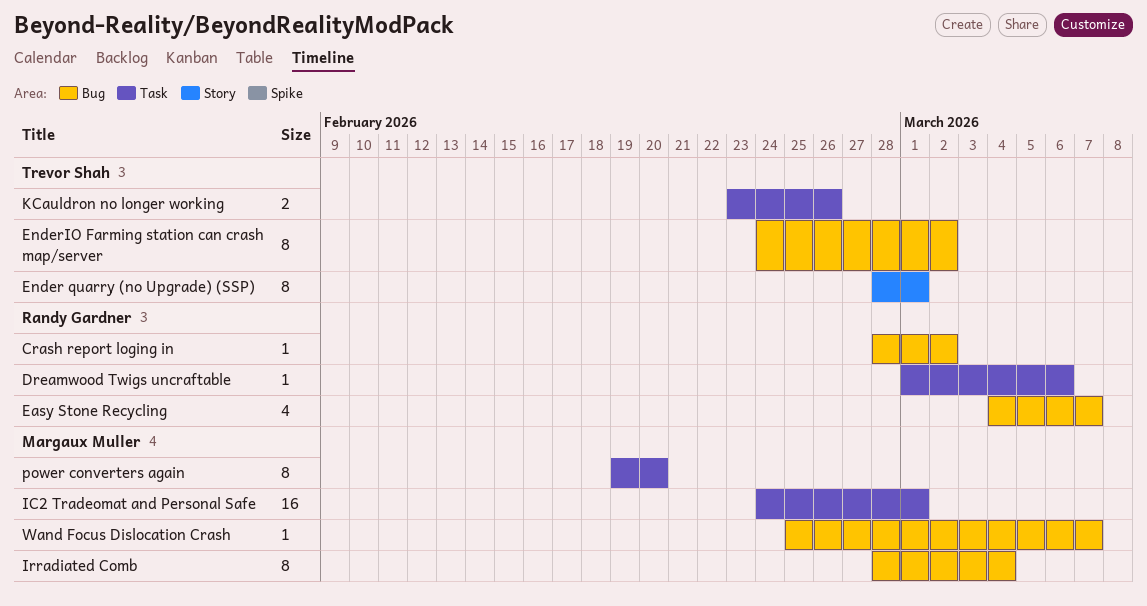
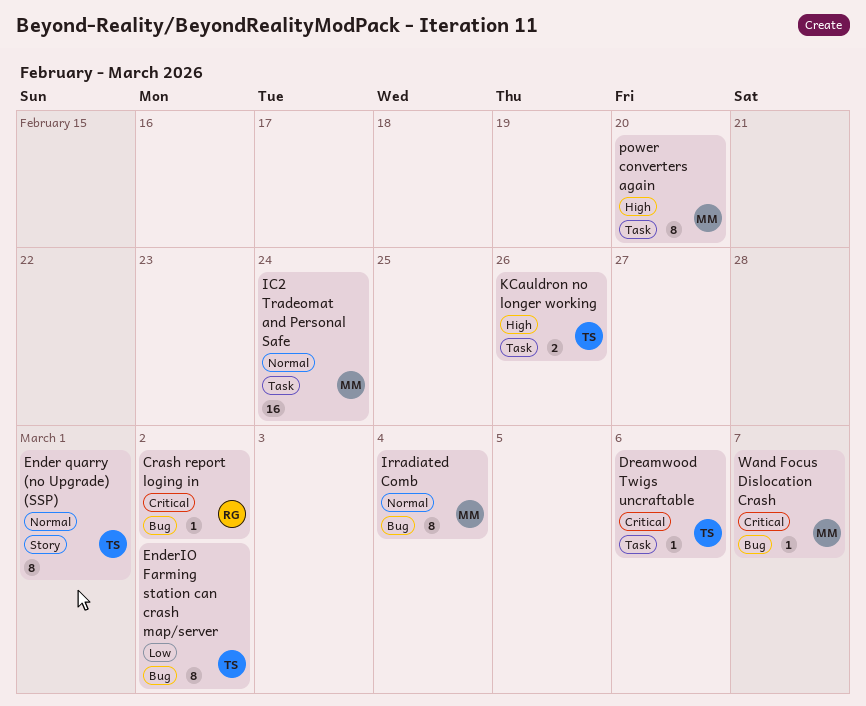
Dreamwood Twigs uncraftable, owner: Randy Gardner -> Trevor Shah
Easy Stone Recycling: present -> none
IC2 Tradeomat and Personal Safe, due: Mar 1 -> Feb 24

